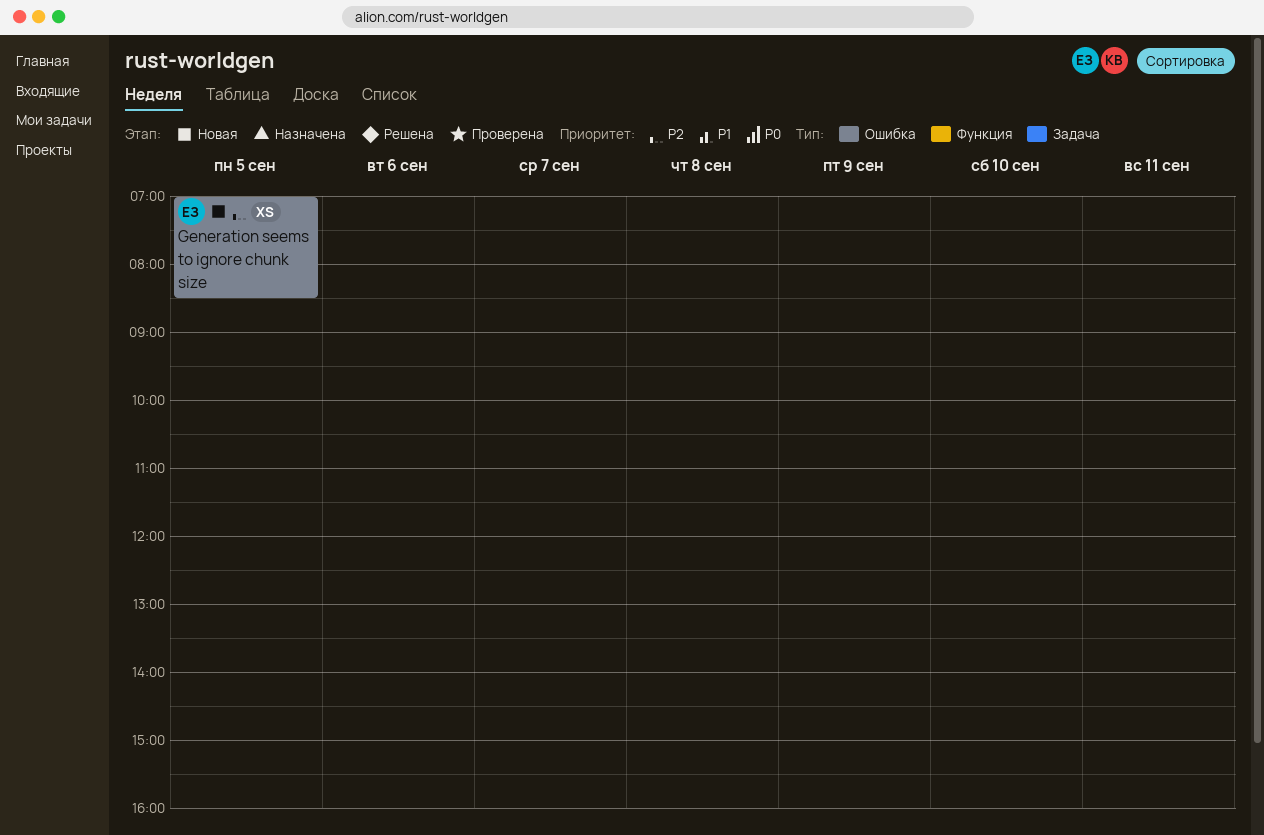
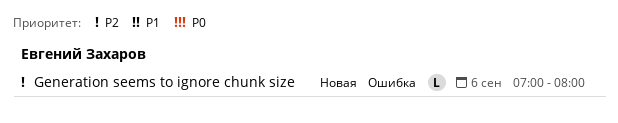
Generation seems to ignore chunk size, estimate: XS -> L
Generation seems to ignore chunk size, day: Sep 5 -> Sep 6
Generation seems to ignore chunk size, ends: 08:30 -> 08:00

